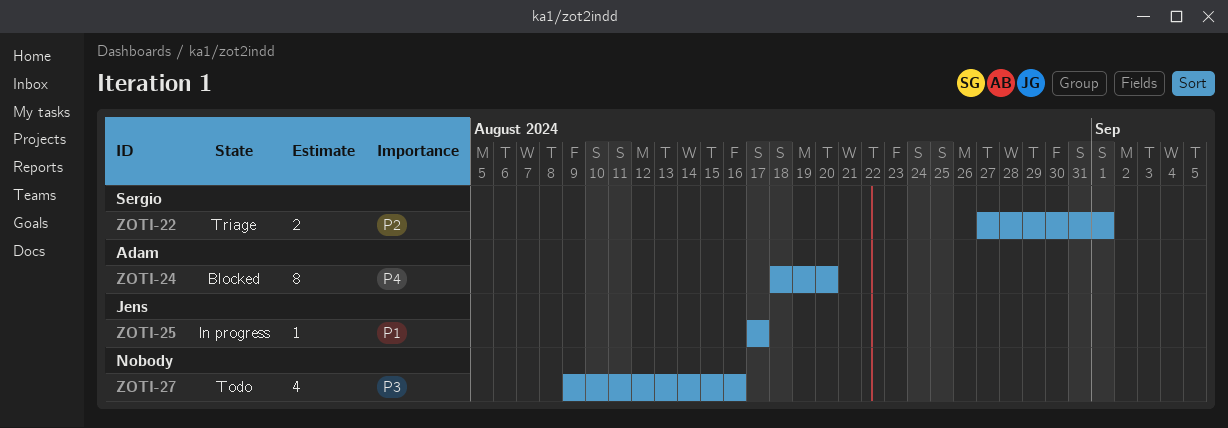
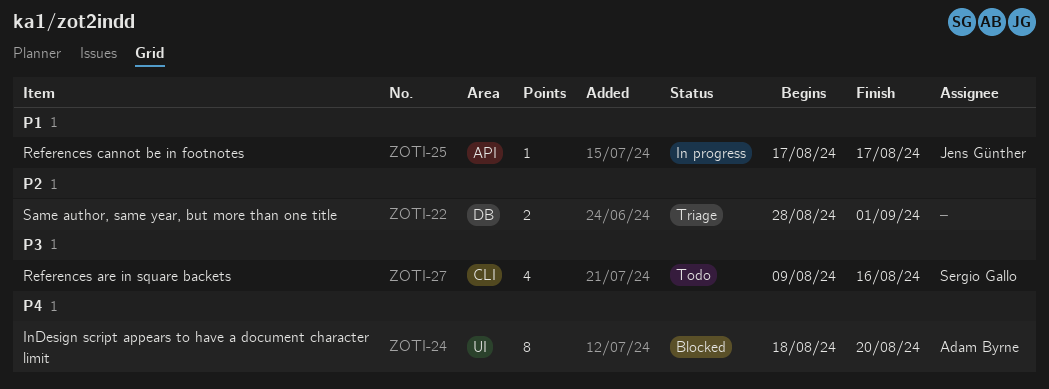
ZOTI-22, owner: Sergio Gallo -> none
ZOTI-22, start: Aug 27 -> Aug 28
ZOTI-27, owner: none -> Sergio Gallo

